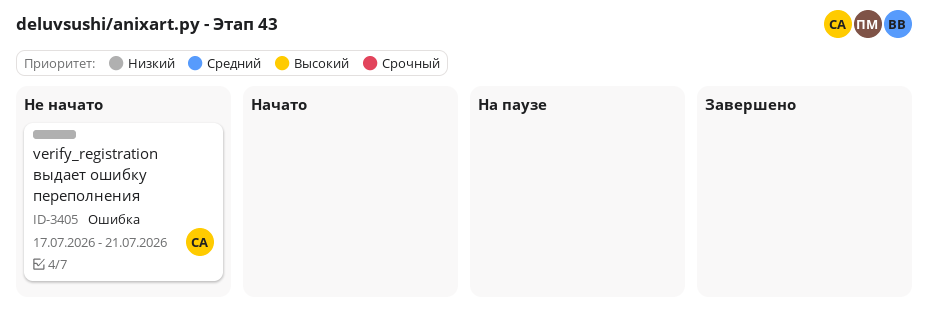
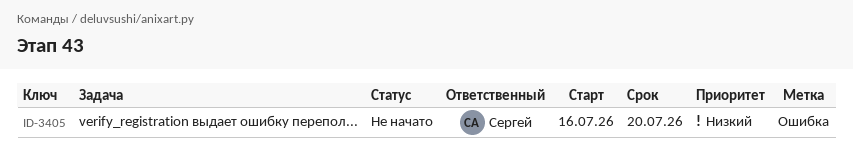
ID-3405, start: Jul 17 -> Jul 16
ID-3405, due: Jul 21 -> Jul 20

